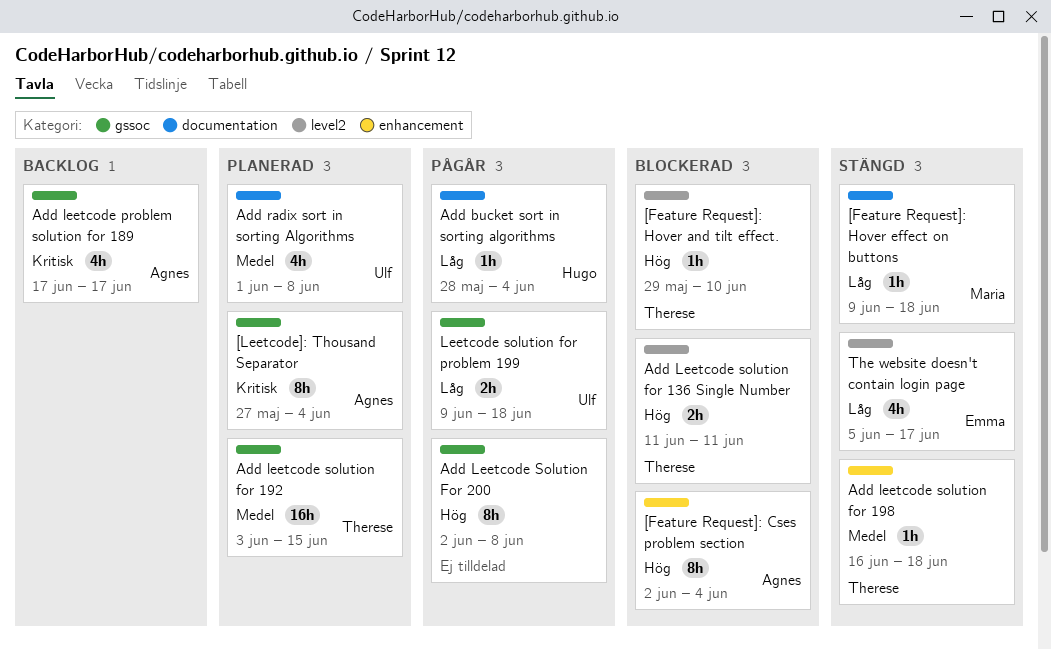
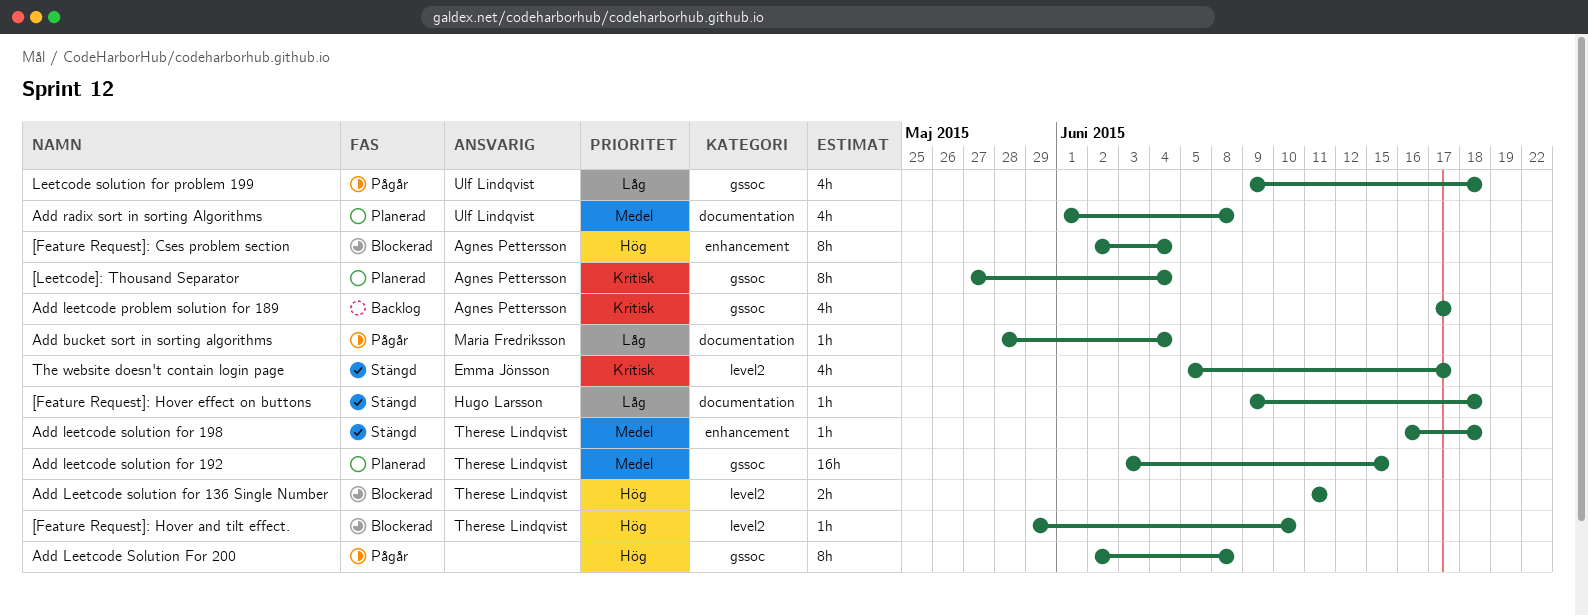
[Feature Request]: Hover effect on buttons, owner: Maria Fredriksson -> Hugo Larsson
Add bucket sort in sorting algorithms, owner: Hugo Larsson -> Maria Fredriksson
Leetcode solution for problem 199, estimate: 2h -> 4h
The website doesn't contain login page, priority: Låg -> Kritisk

